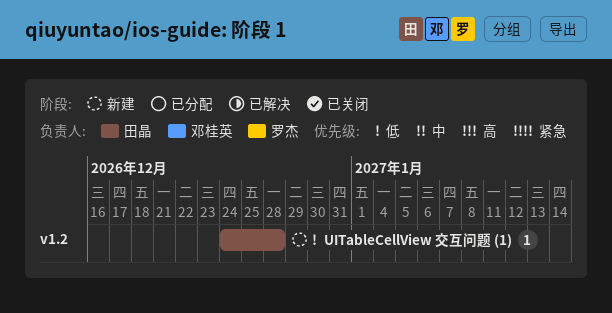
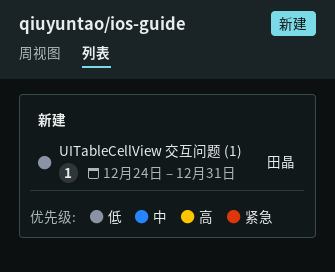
UITableCellView 交互问题 (1), due: Dec 28 -> Dec 31

